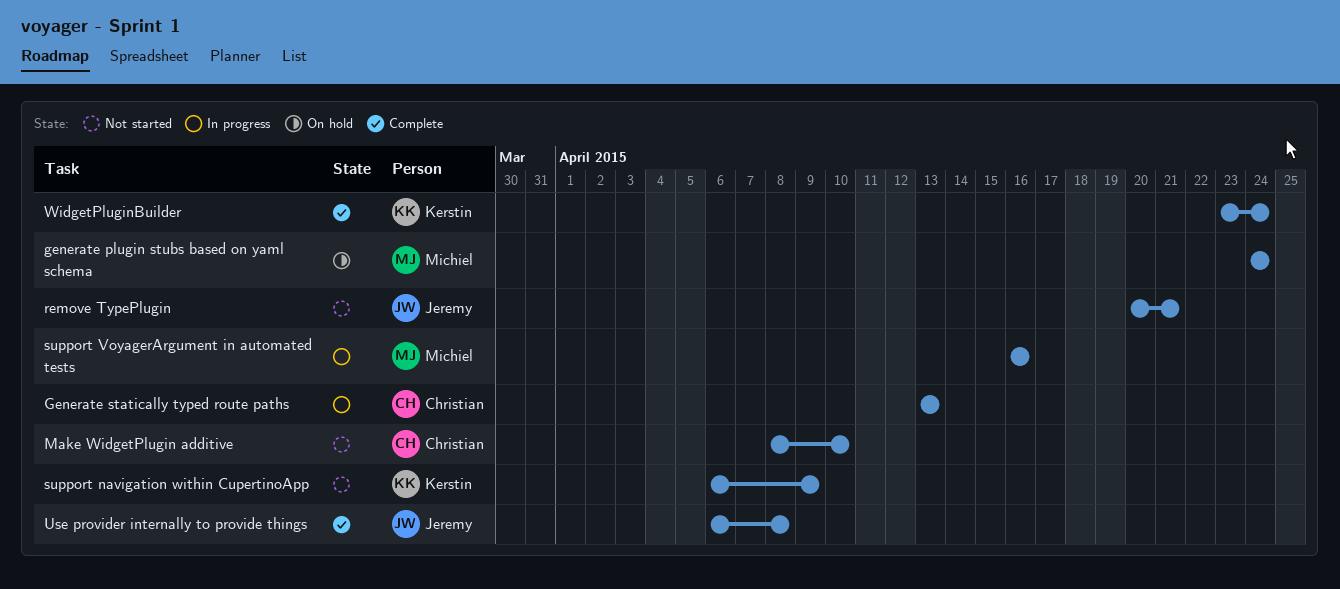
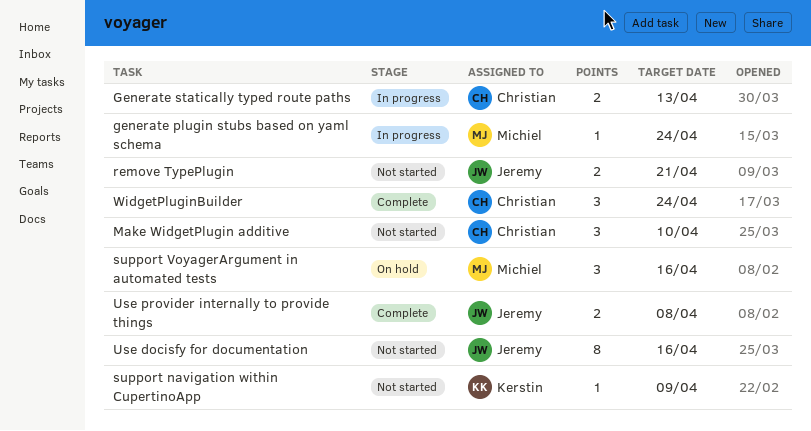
generate plugin stubs based on yaml schema, status: On hold -> In progress
support VoyagerArgument in automated tests, status: In progress -> On hold
Use docisfy for documentation: none -> present
WidgetPluginBuilder, owner: Kerstin -> Christian

